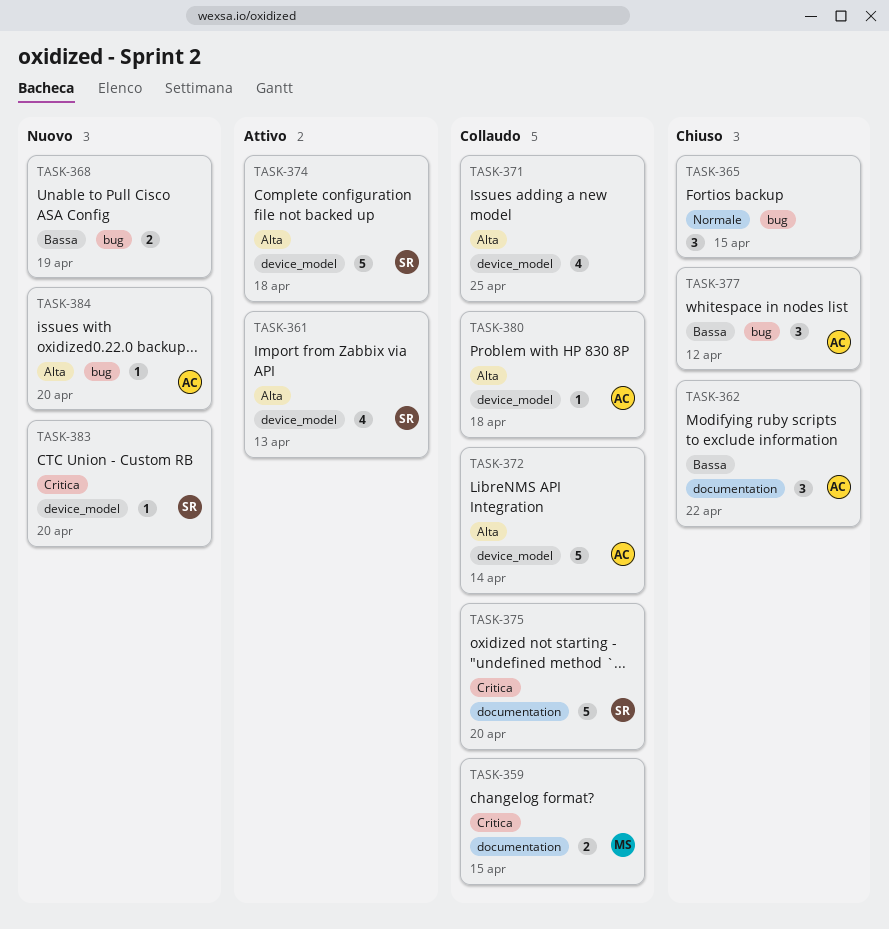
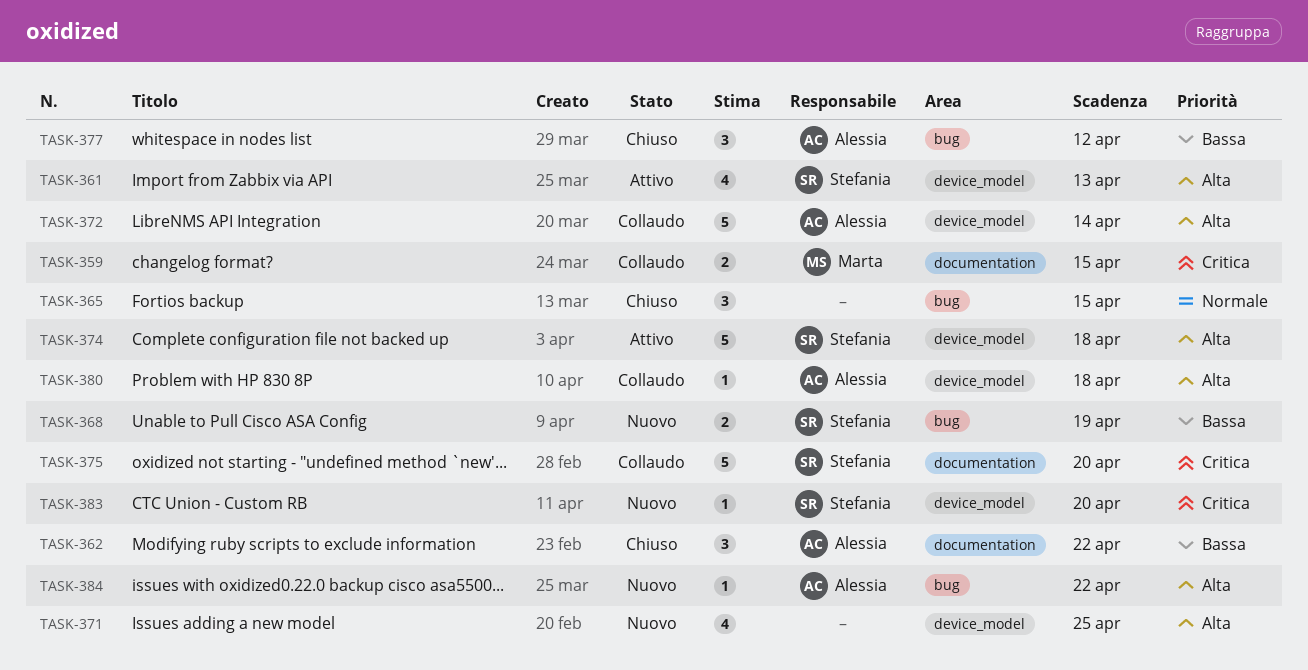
TASK-368, owner: none -> Stefania
TASK-371, status: Collaudo -> Nuovo
TASK-384, due: Apr 20 -> Apr 22

